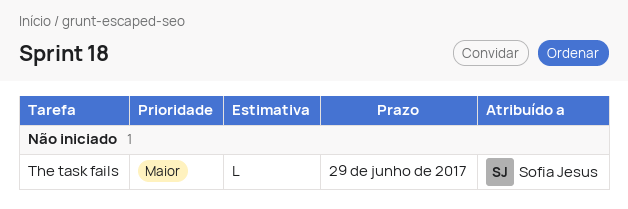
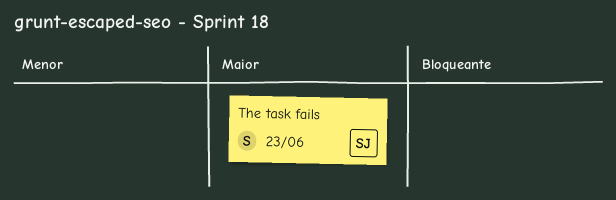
The task fails, estimate: L -> S
The task fails, due: Jun 29 -> Jun 23

